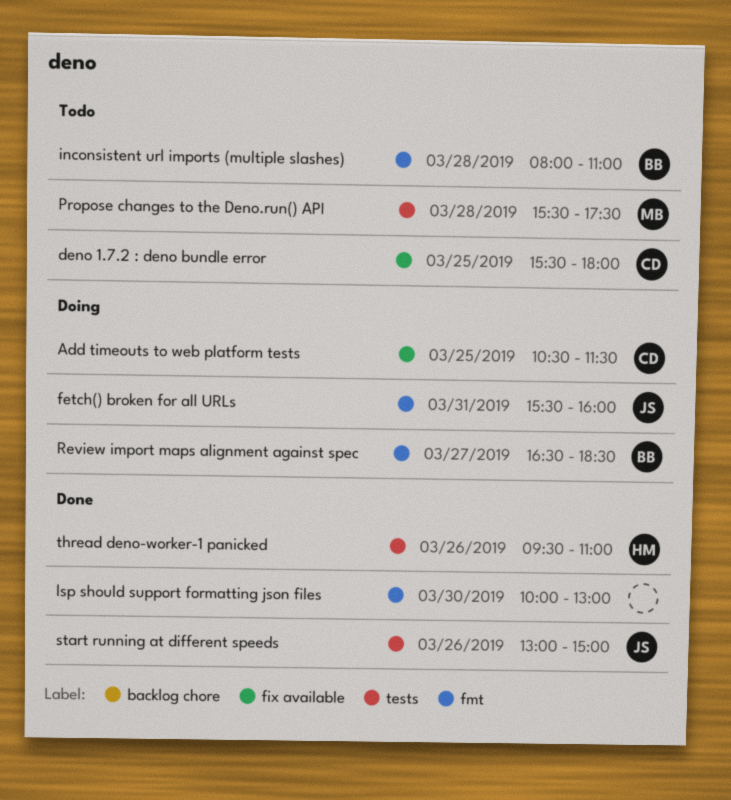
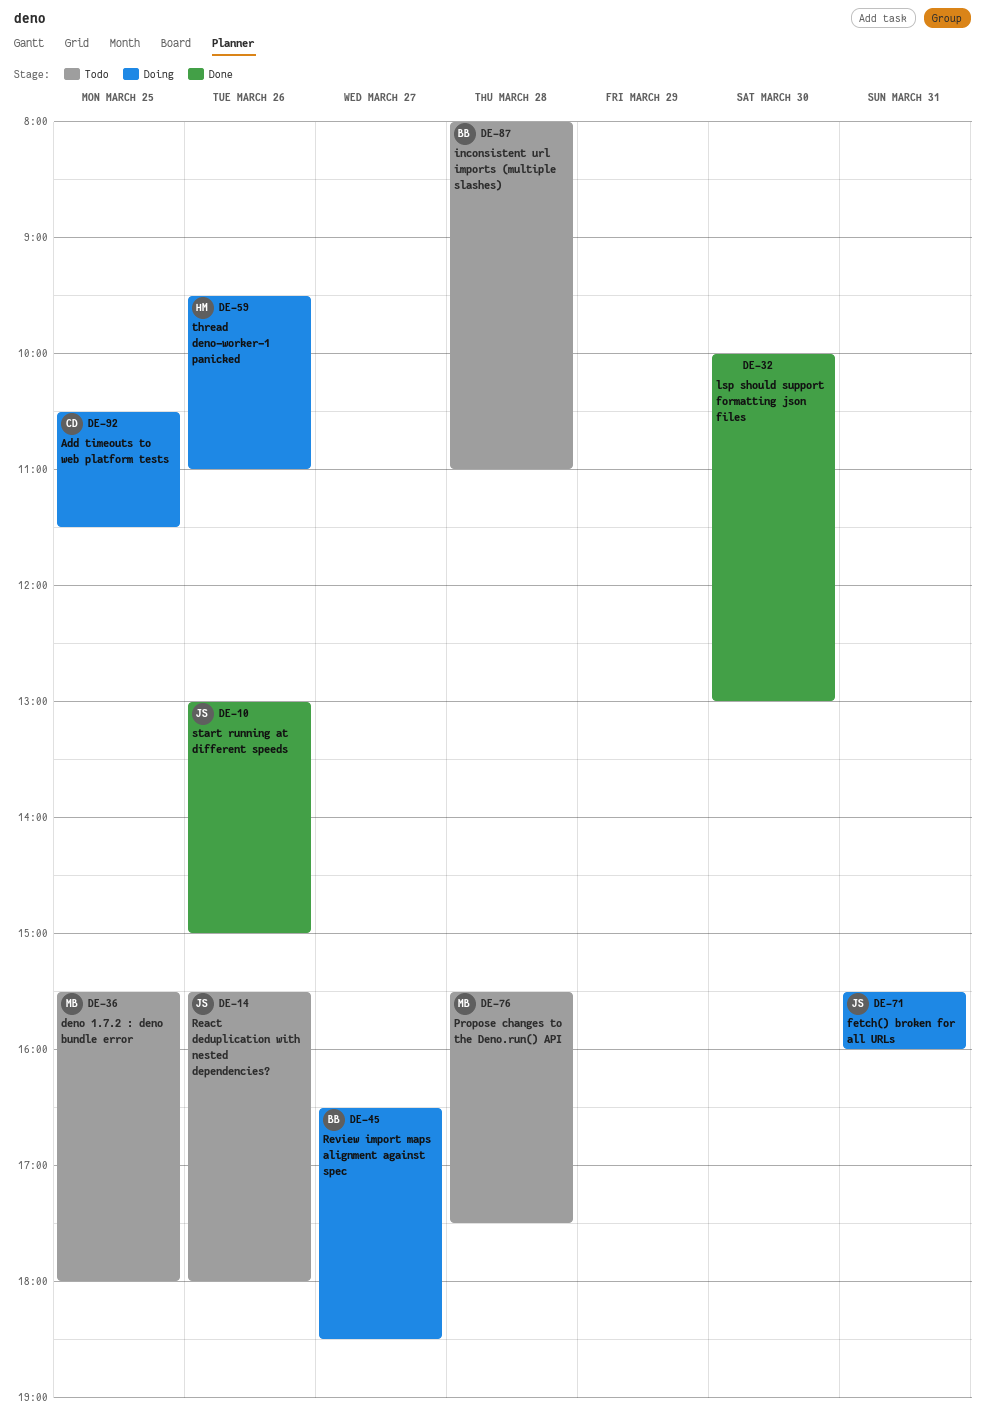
deno 1.7.2 : deno bundle error, owner: CD -> MB
React deduplication with nested dependencies?: none -> present
thread deno-worker-1 panicked, status: Done -> Doing

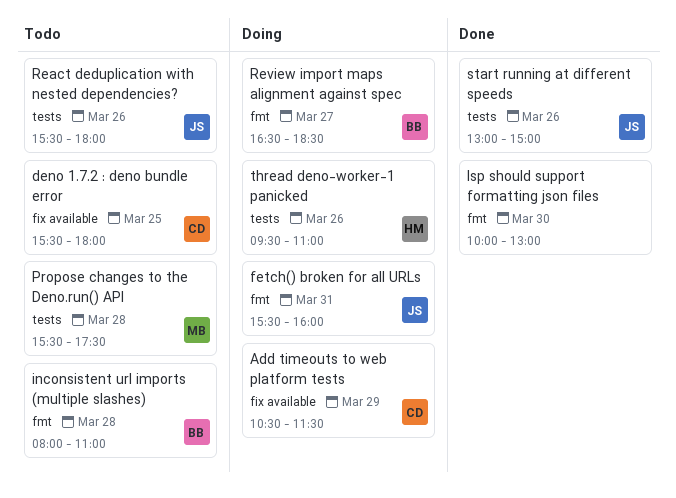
Add timeouts to web platform tests, day: Mar 25 -> Mar 29
deno 1.7.2 : deno bundle error, owner: MB -> CD

